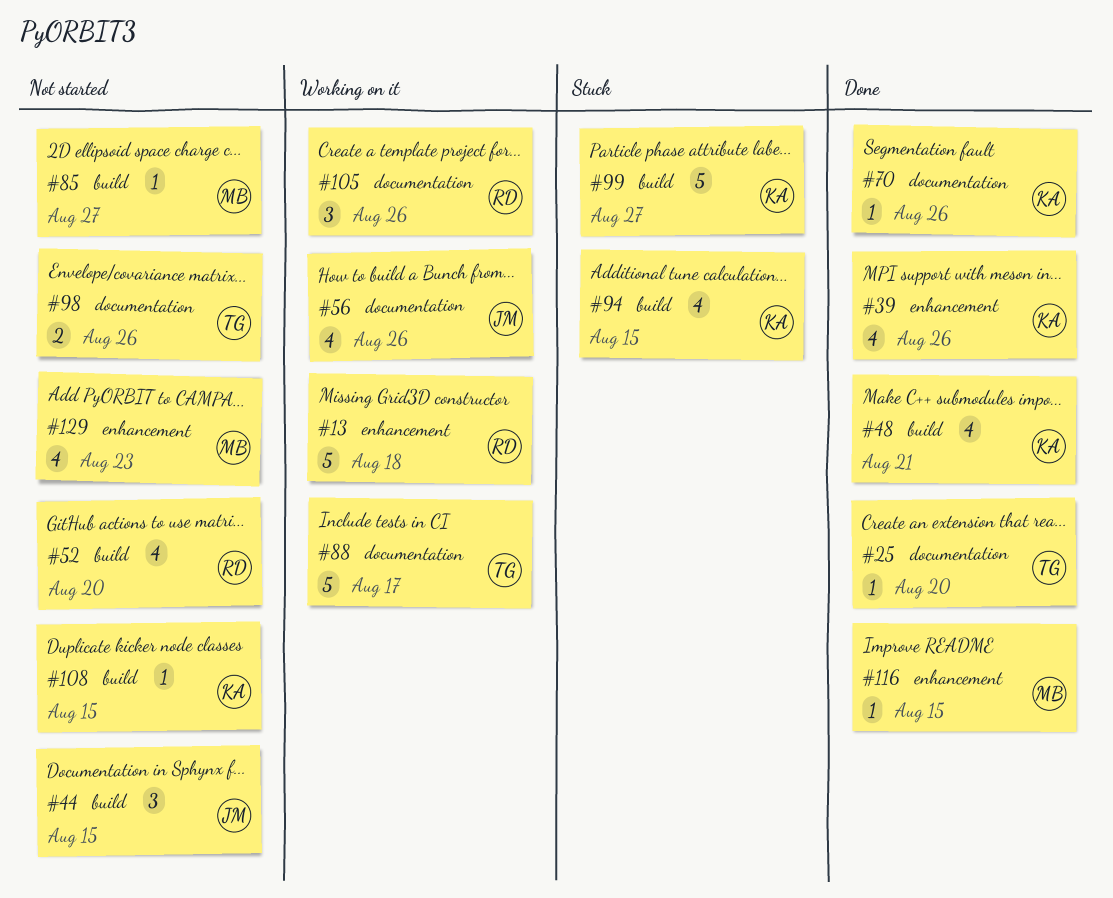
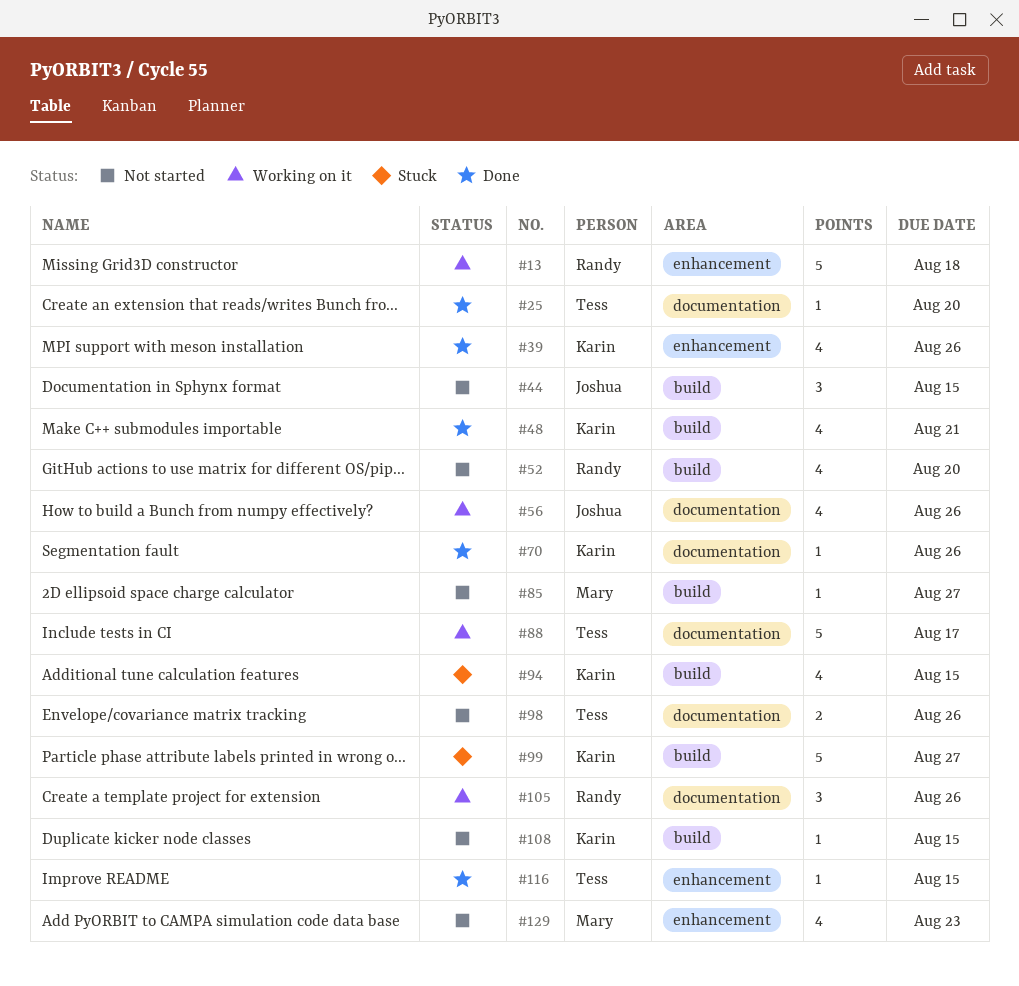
#116, owner: Mary -> Tess

